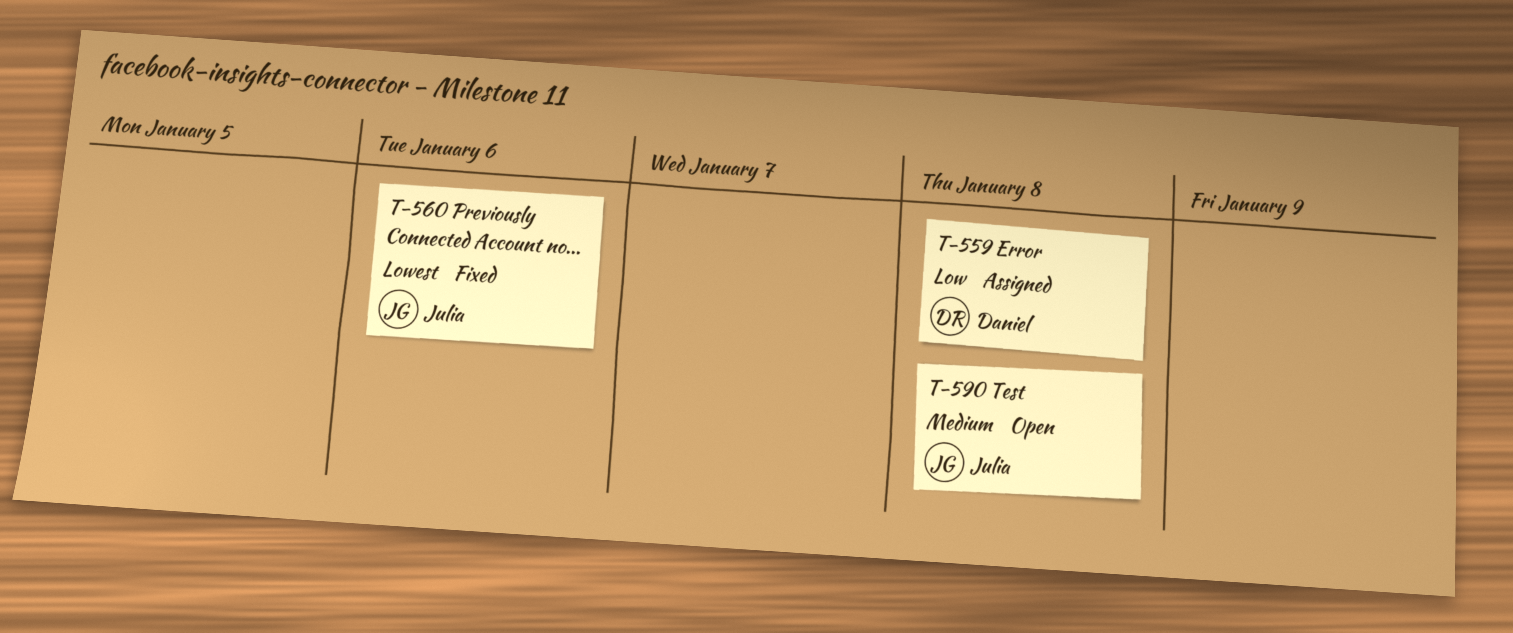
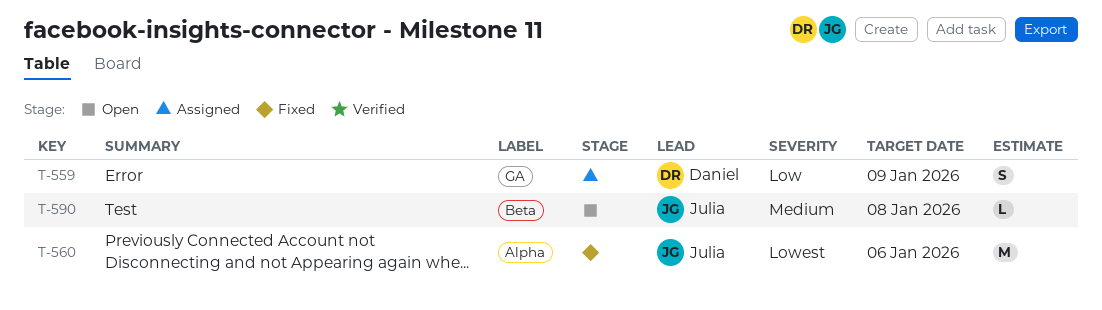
T-559, due: Jan 8 -> Jan 9

